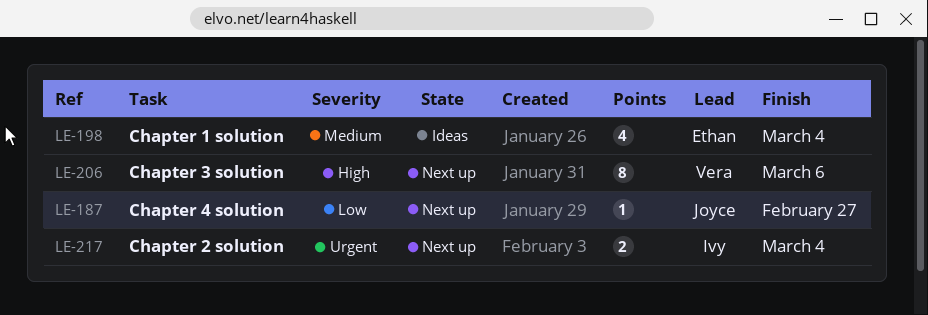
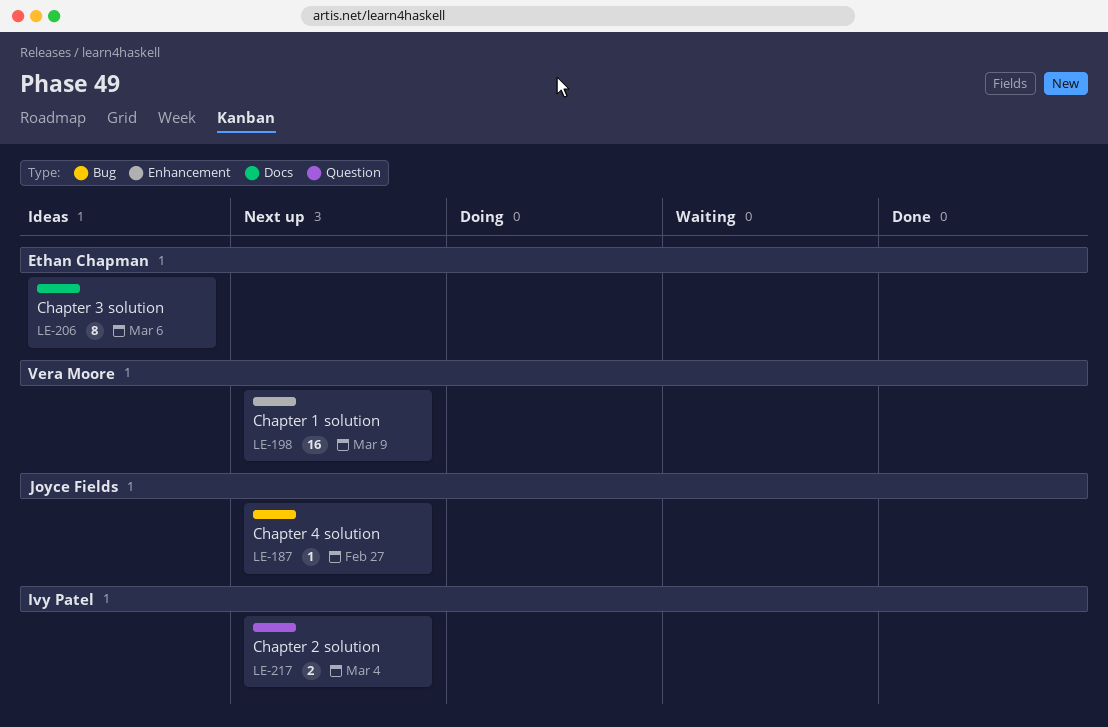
LE-198, status: Ideas -> Next up
LE-198, owner: Ethan Chapman -> Vera Moore
LE-198, estimate: 4 -> 16
LE-198, due: Mar 4 -> Mar 9
LE-206, status: Next up -> Ideas
LE-206, owner: Vera Moore -> Ethan Chapman

